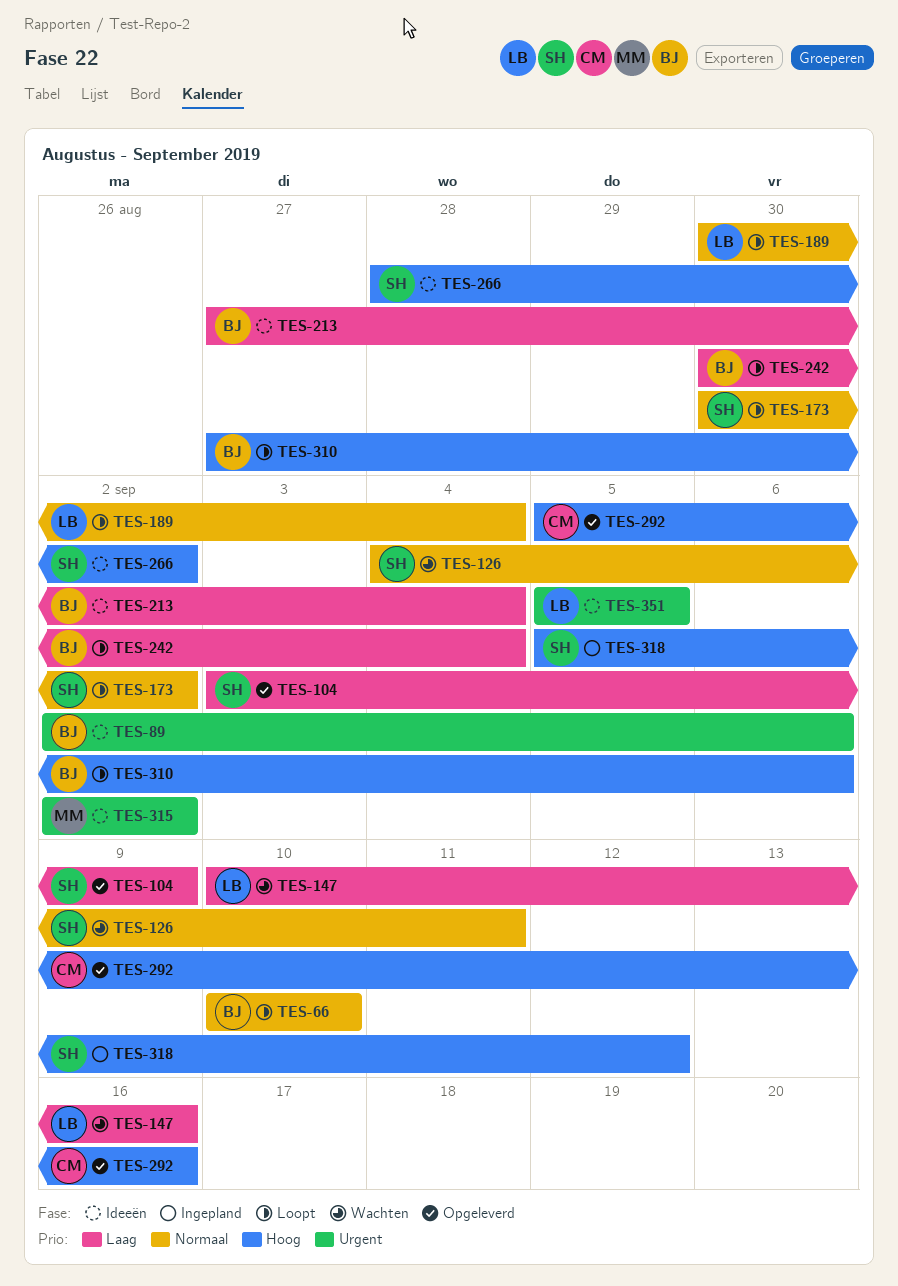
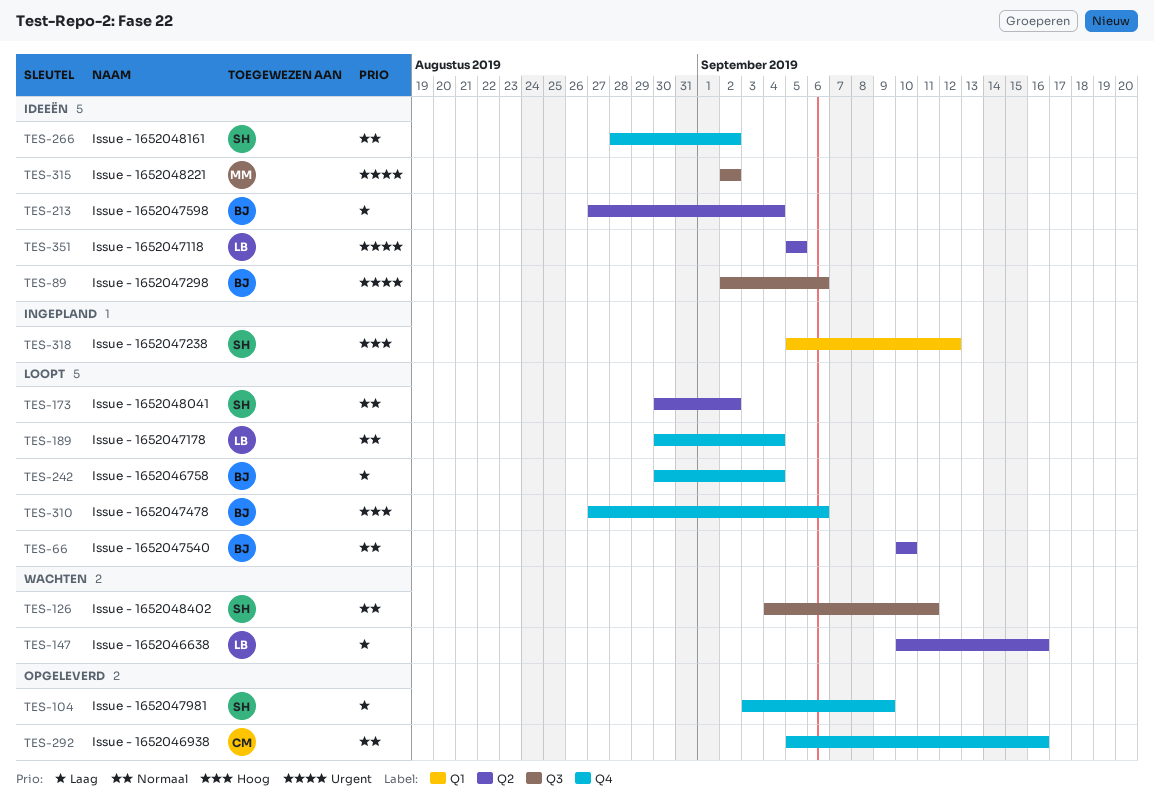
TES-266, priority: Hoog -> Normaal
TES-292, priority: Hoog -> Normaal

